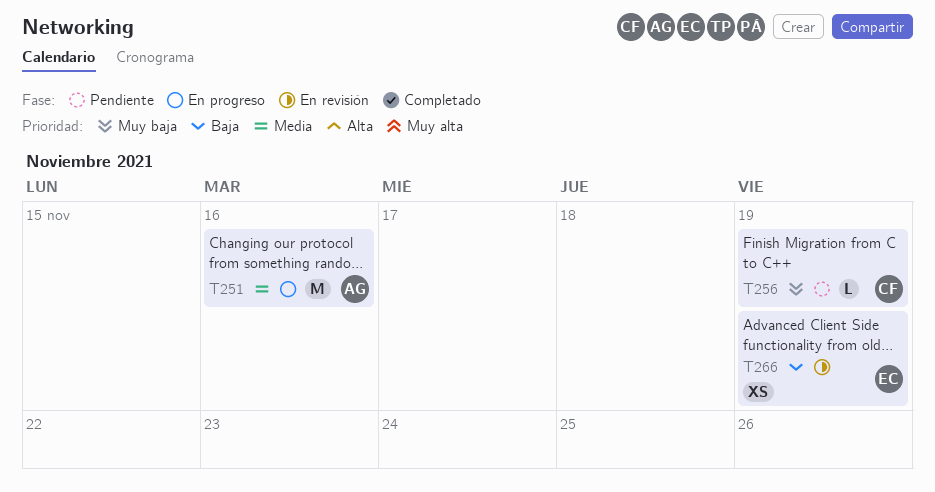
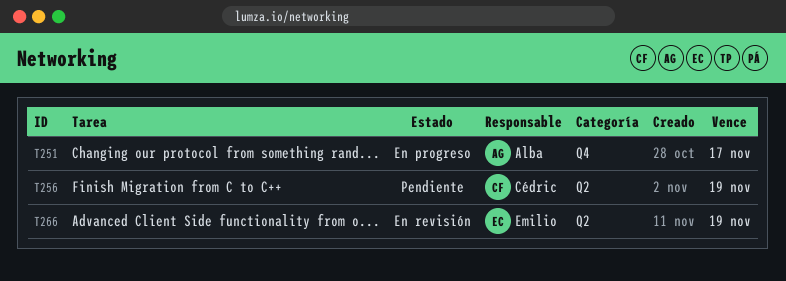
T251, due: Nov 16 -> Nov 17

